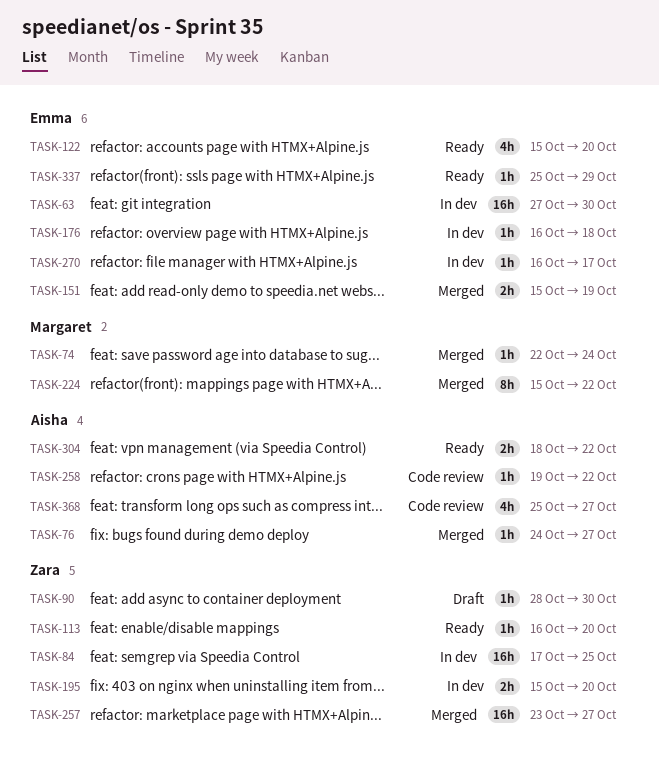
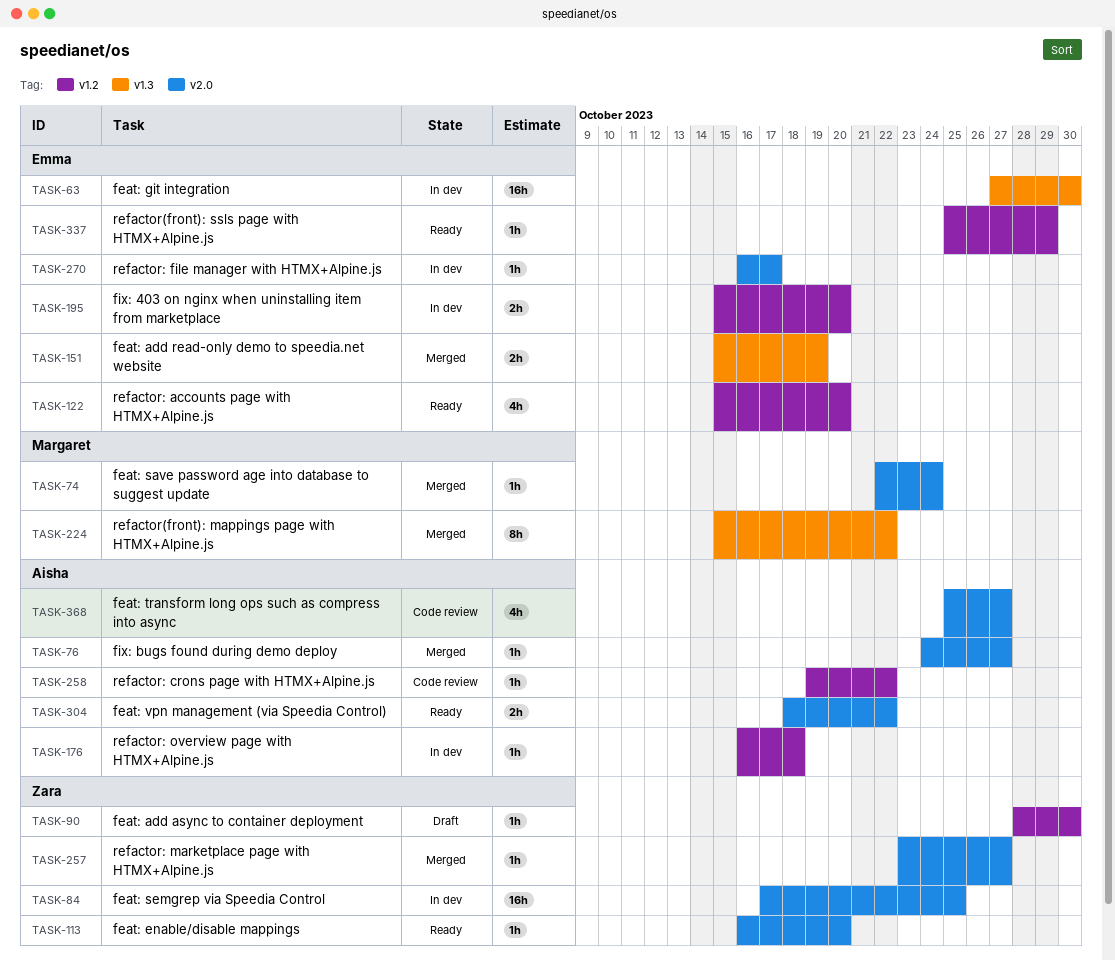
TASK-176, owner: Emma -> Aisha
TASK-195, owner: Zara -> Emma
TASK-257, estimate: 16h -> 1h

